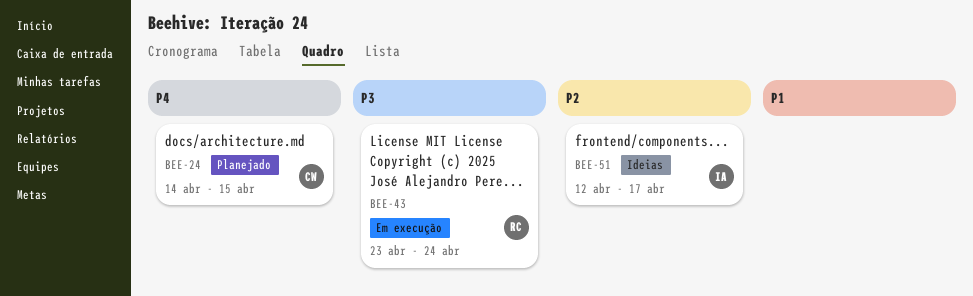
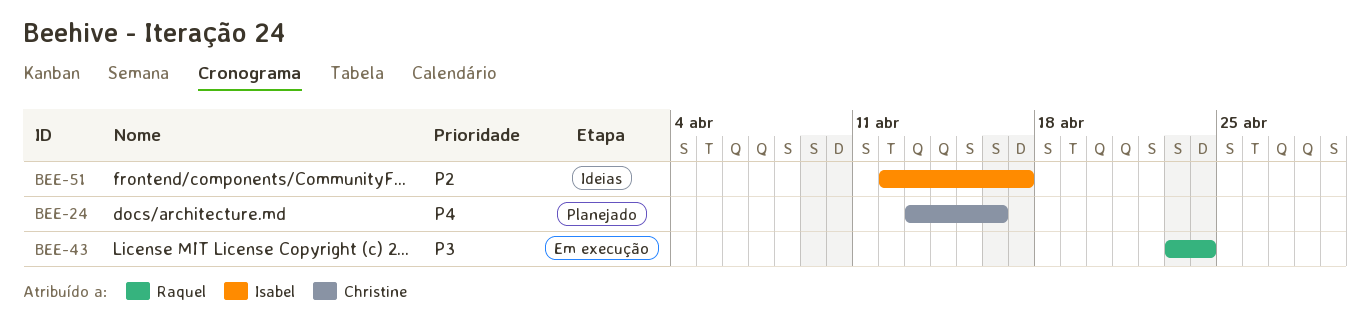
BEE-24, start: Apr 14 -> Apr 13
BEE-24, due: Apr 15 -> Apr 16

